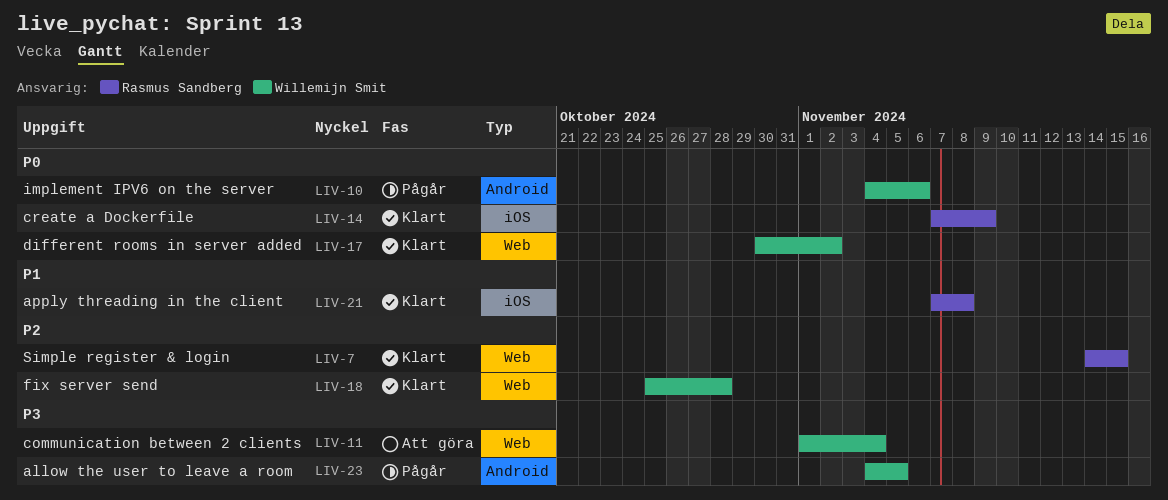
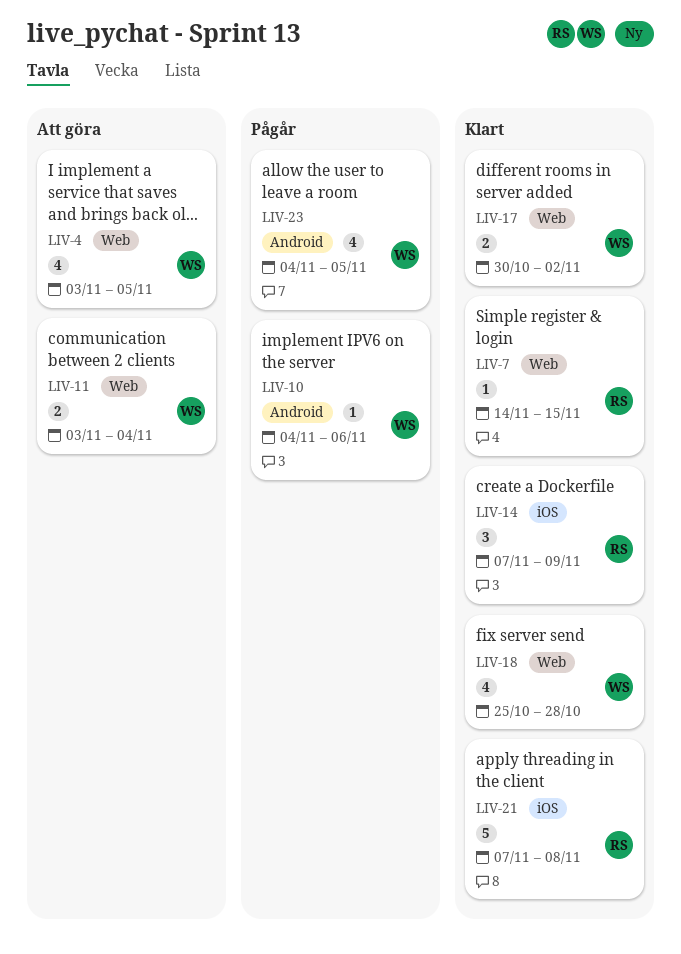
LIV-4: none -> present
LIV-11, start: Nov 1 -> Nov 3

